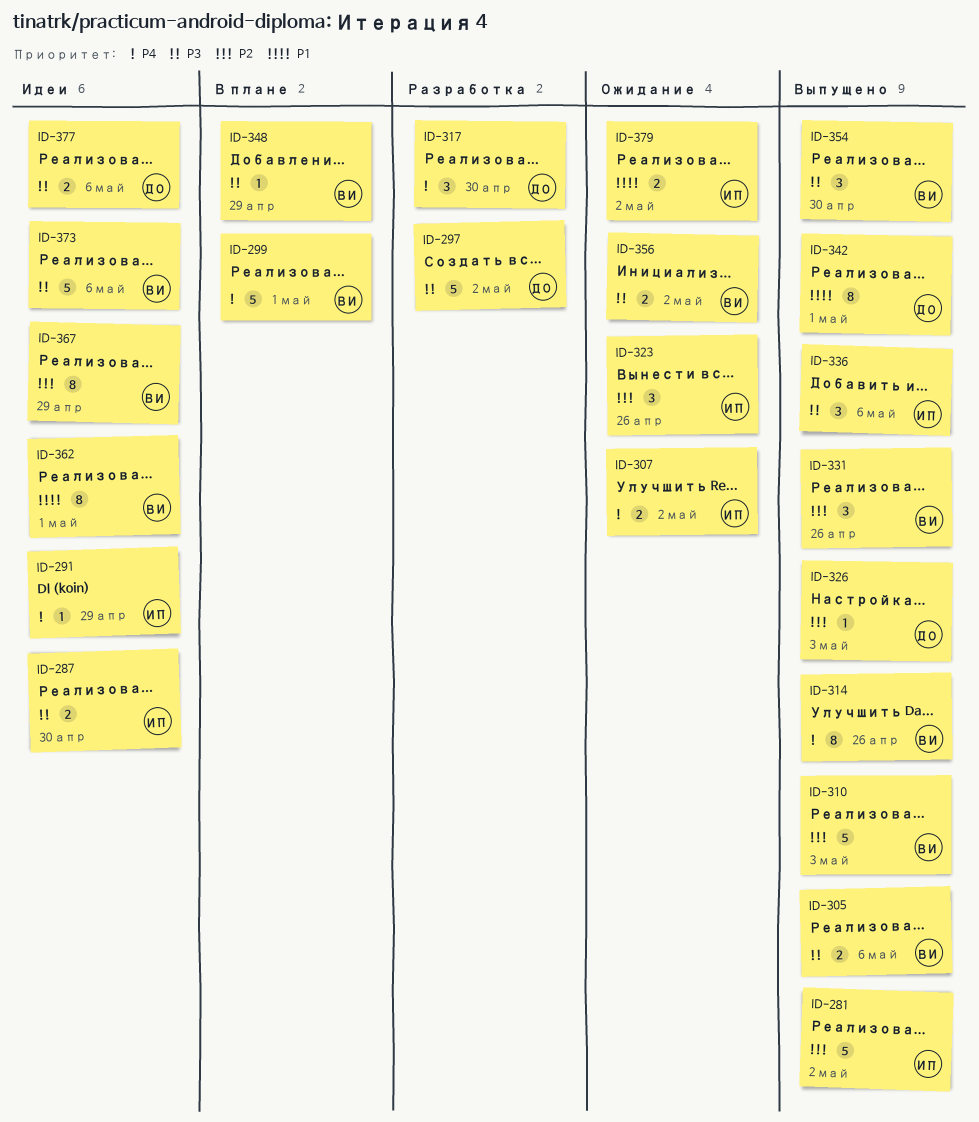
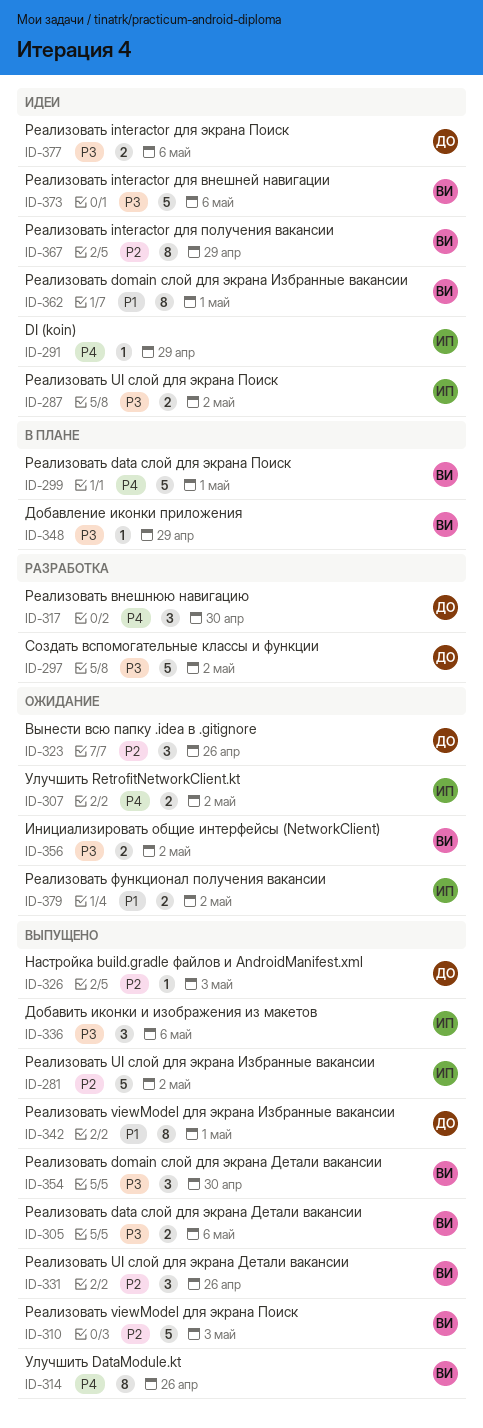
ID-287, due: Apr 30 -> May 2
ID-323, owner: ИП -> ДО

